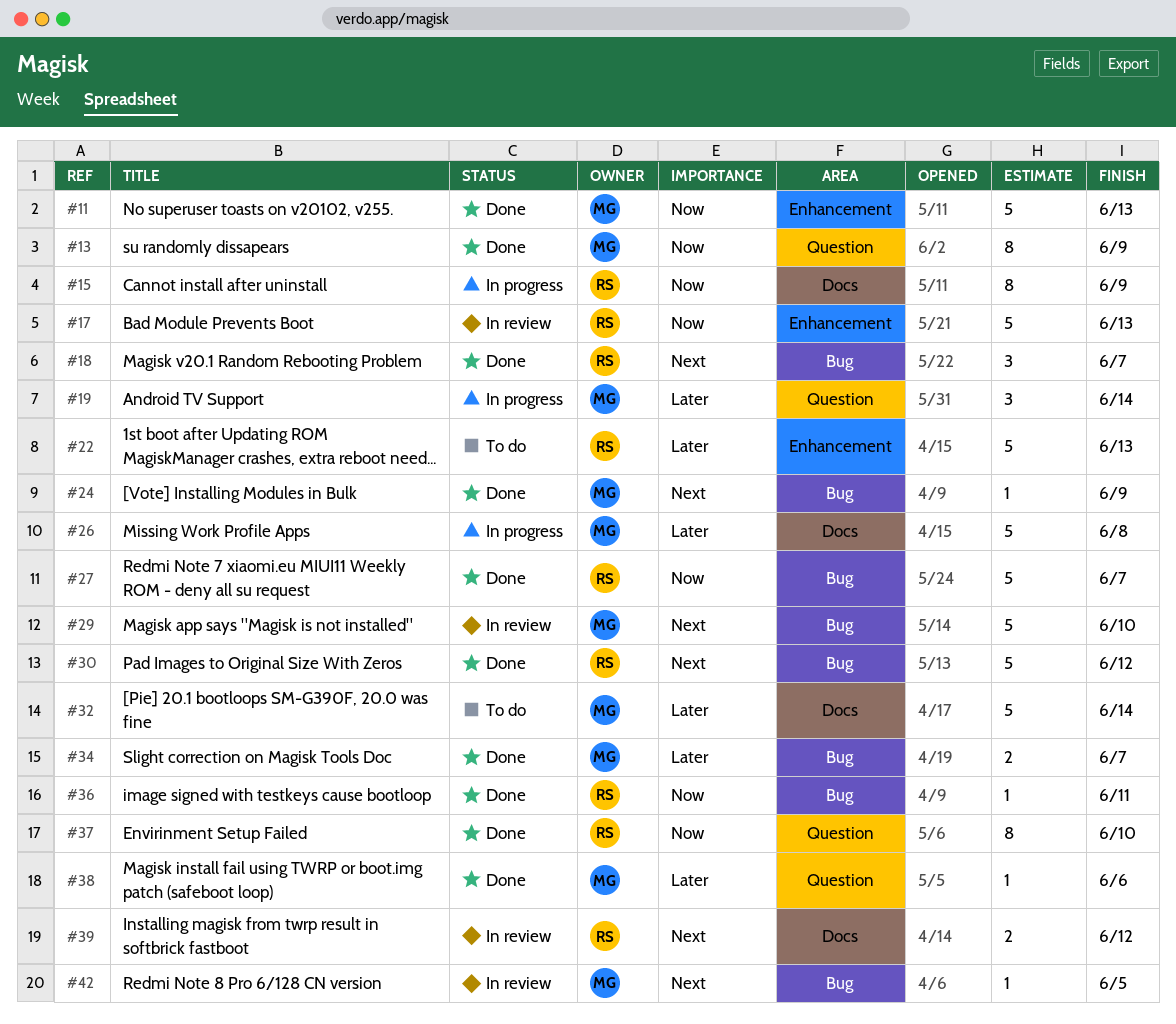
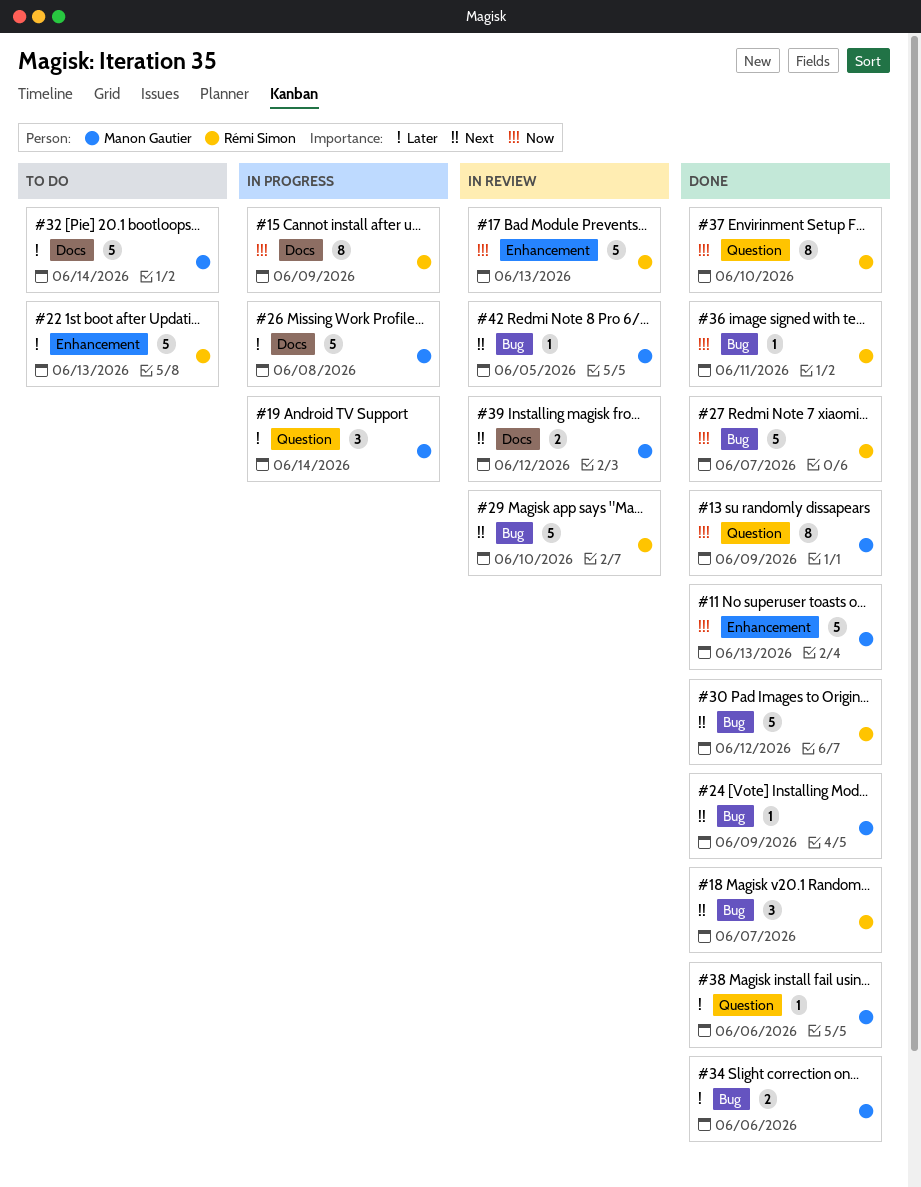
#29, owner: Manon Gautier -> Rémi Simon
#34, due: Jun 7 -> Jun 6
#39, owner: Rémi Simon -> Manon Gautier

